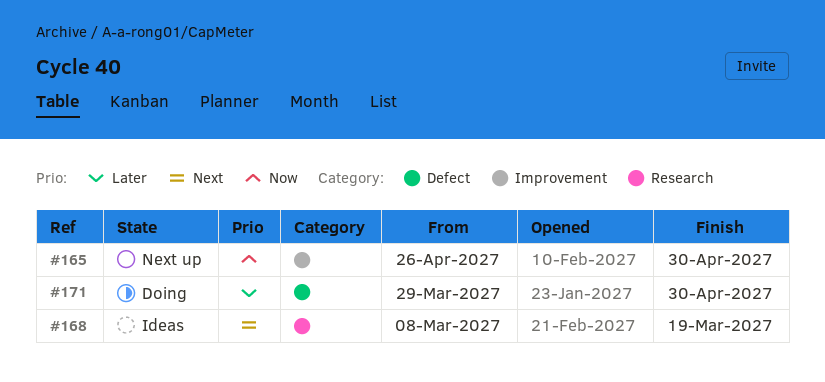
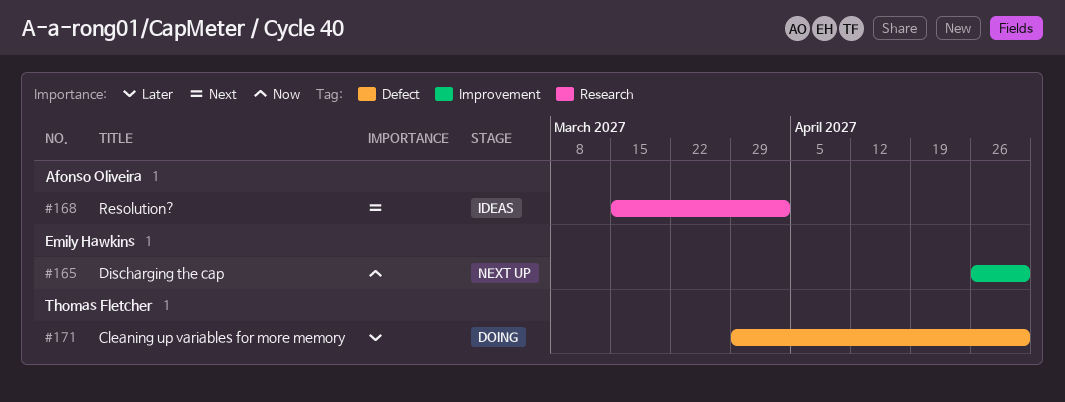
#168, start: Mar 8 -> Mar 15
#168, due: Mar 19 -> Apr 2

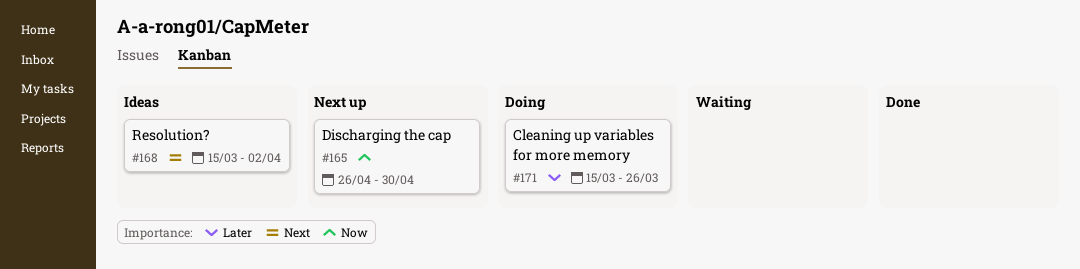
#171, start: Mar 29 -> Mar 15
#171, due: Apr 30 -> Mar 26

